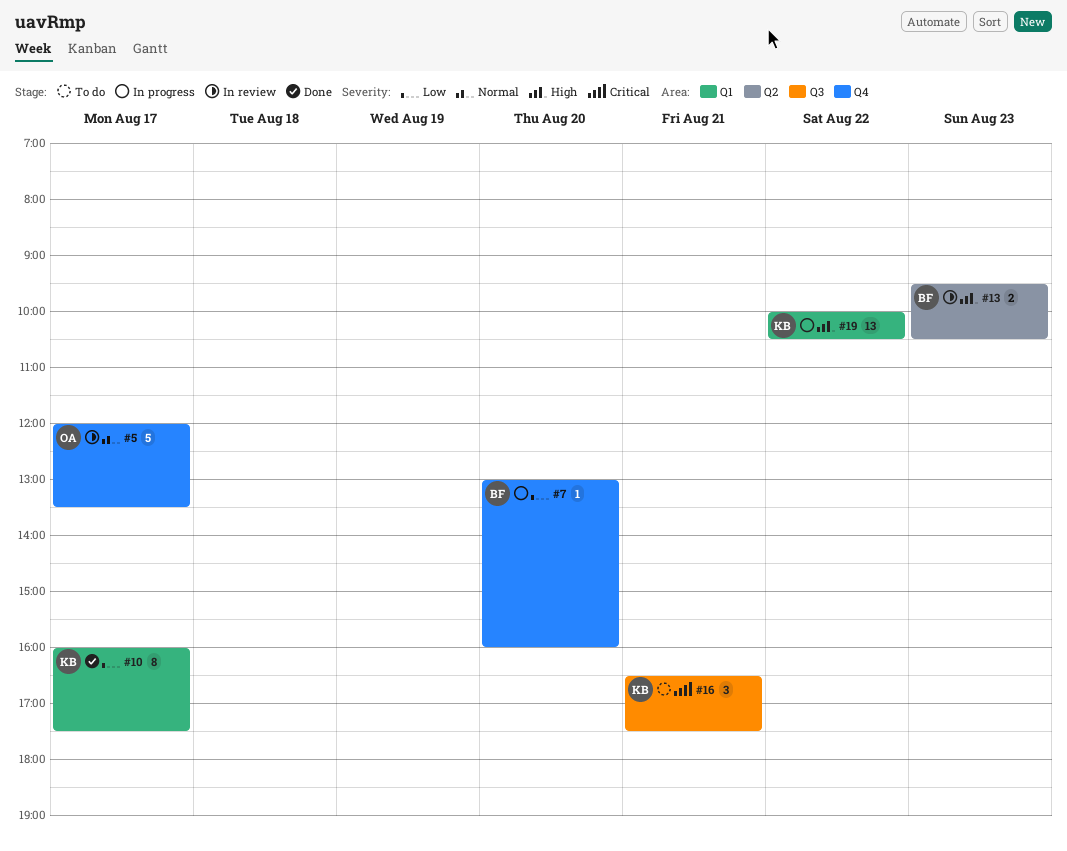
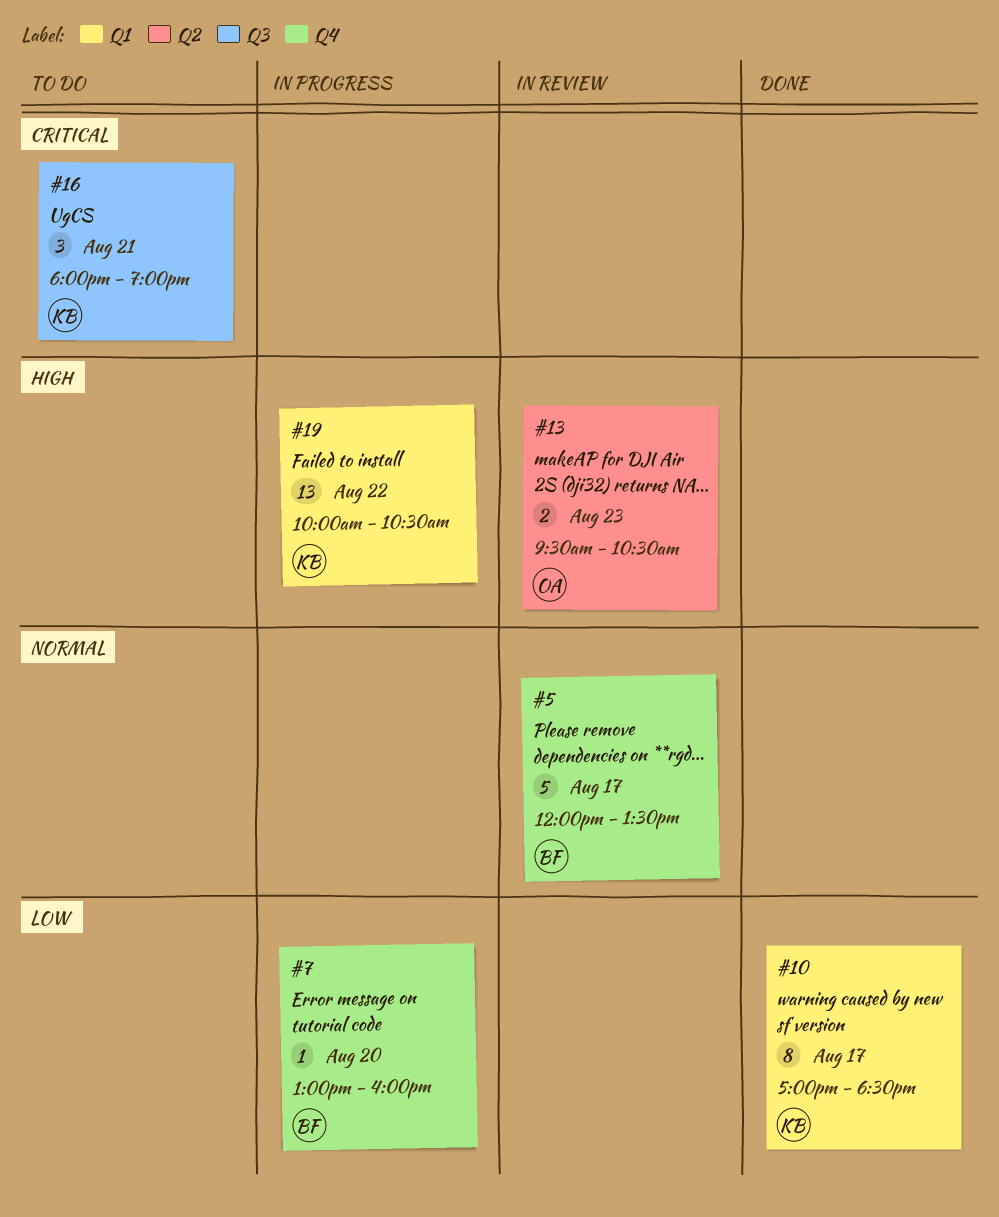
#5, owner: OA -> BF
#10, begins: 16:00 -> 17:00
#10, ends: 17:30 -> 18:30
#13, owner: BF -> OA
#16, begins: 16:30 -> 18:00
#16, ends: 17:30 -> 19:00

